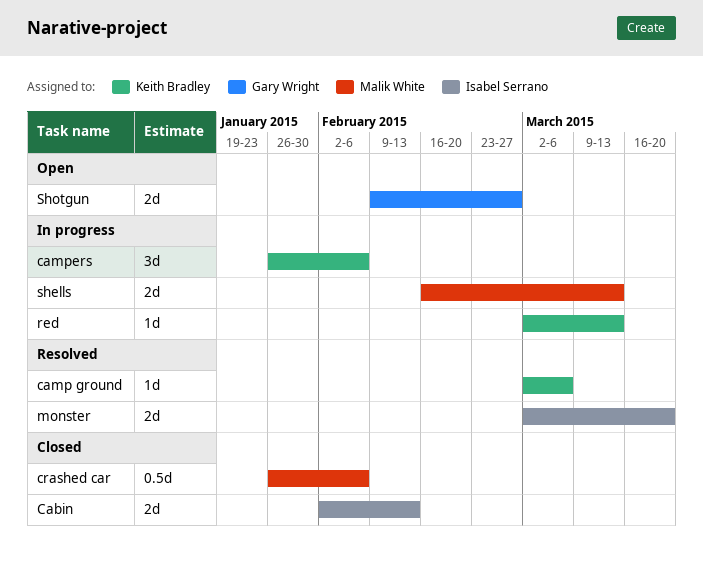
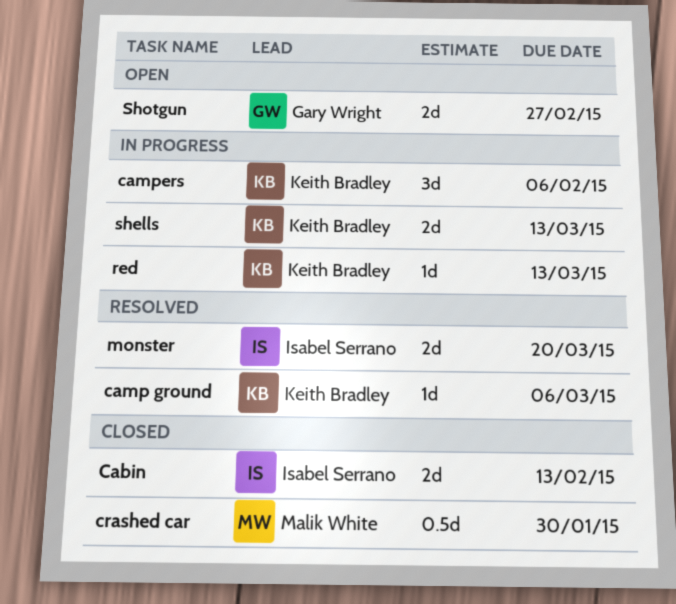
crashed car, due: Feb 6 -> Jan 30
shells, owner: Malik White -> Keith Bradley

